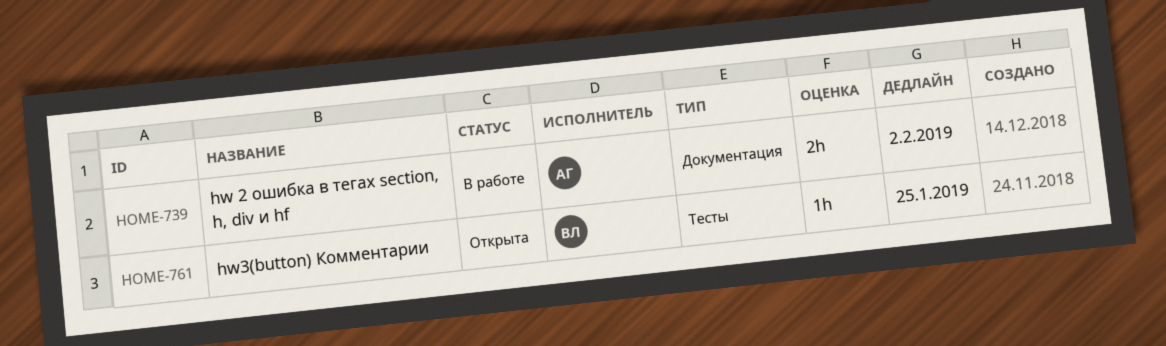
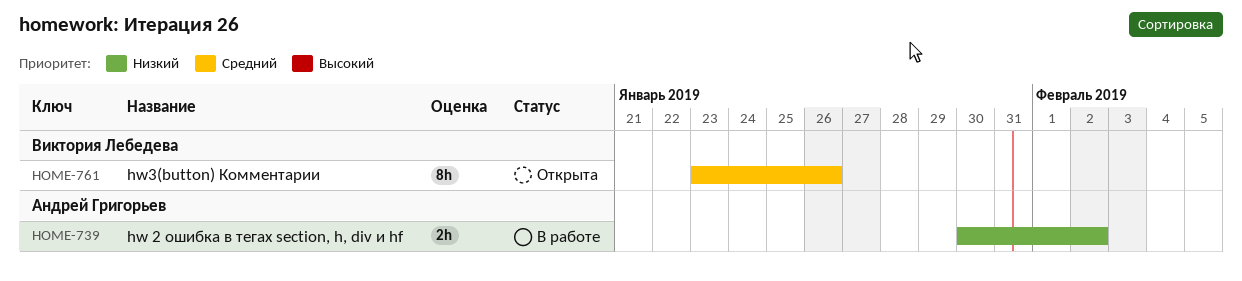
HOME-761, estimate: 1h -> 8h
HOME-761, due: Jan 25 -> Jan 26

